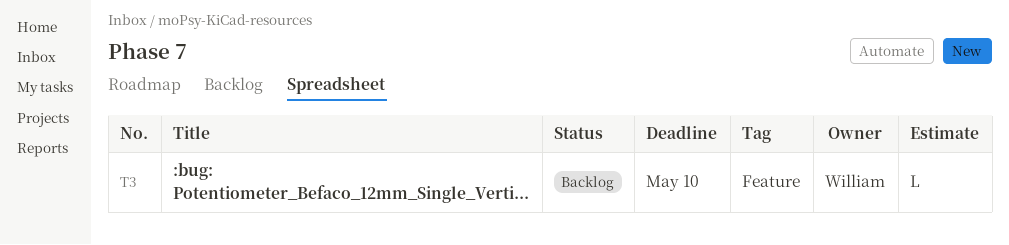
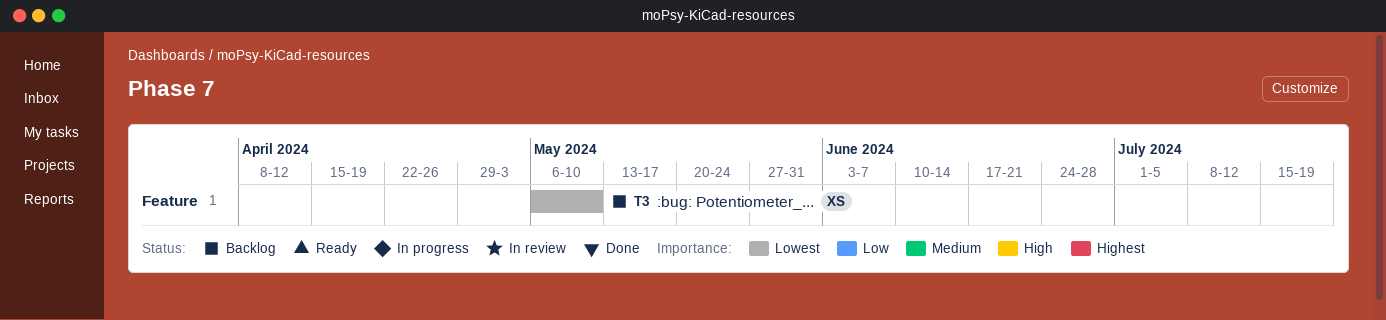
T3, estimate: L -> XS

